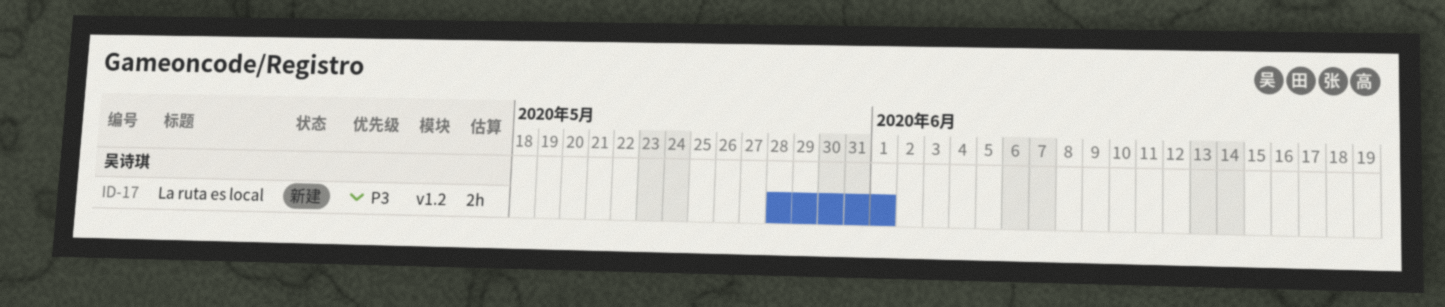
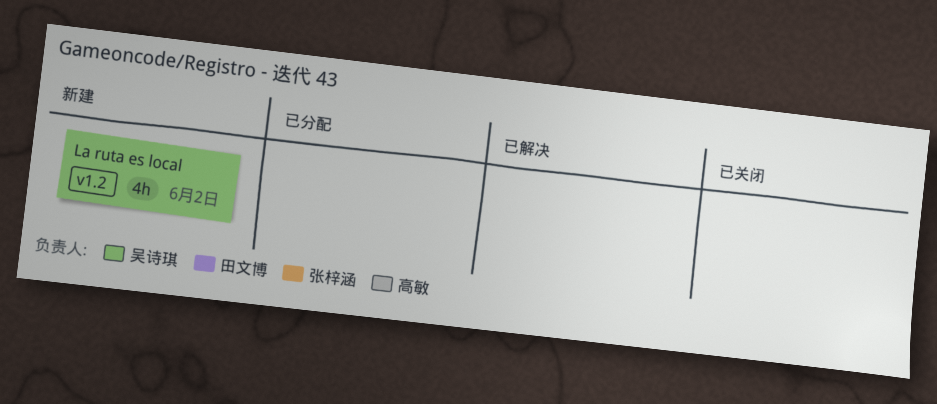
La ruta es local, estimate: 2h -> 4h
La ruta es local, due: Jun 1 -> Jun 2

